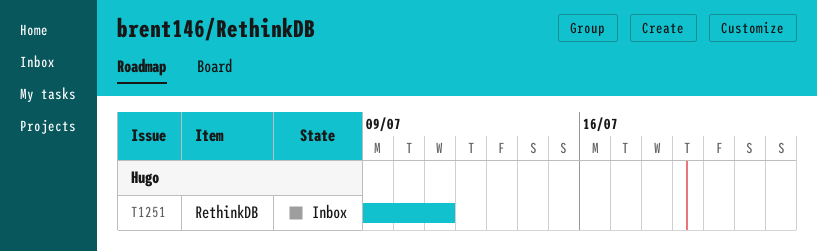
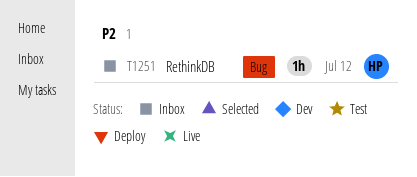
T1251, due: Jul 11 -> Jul 12

